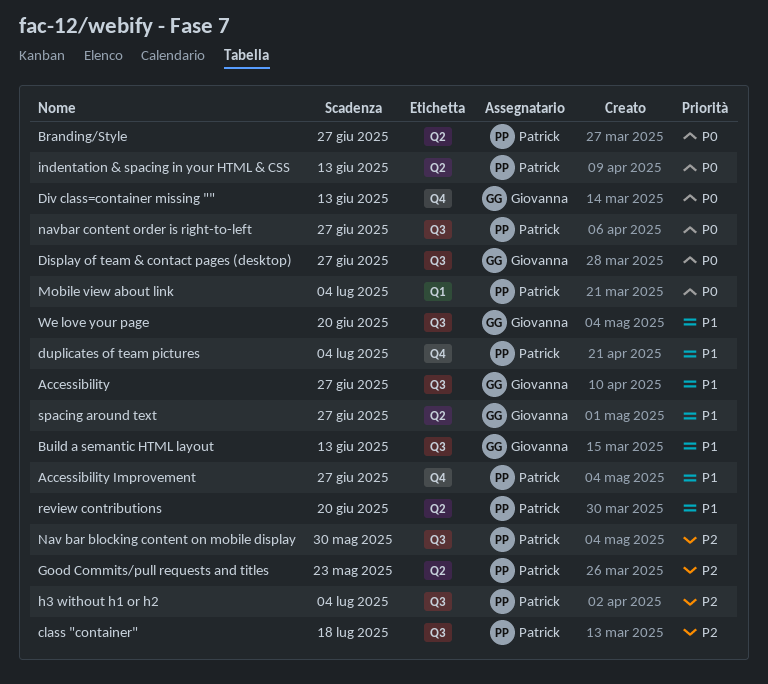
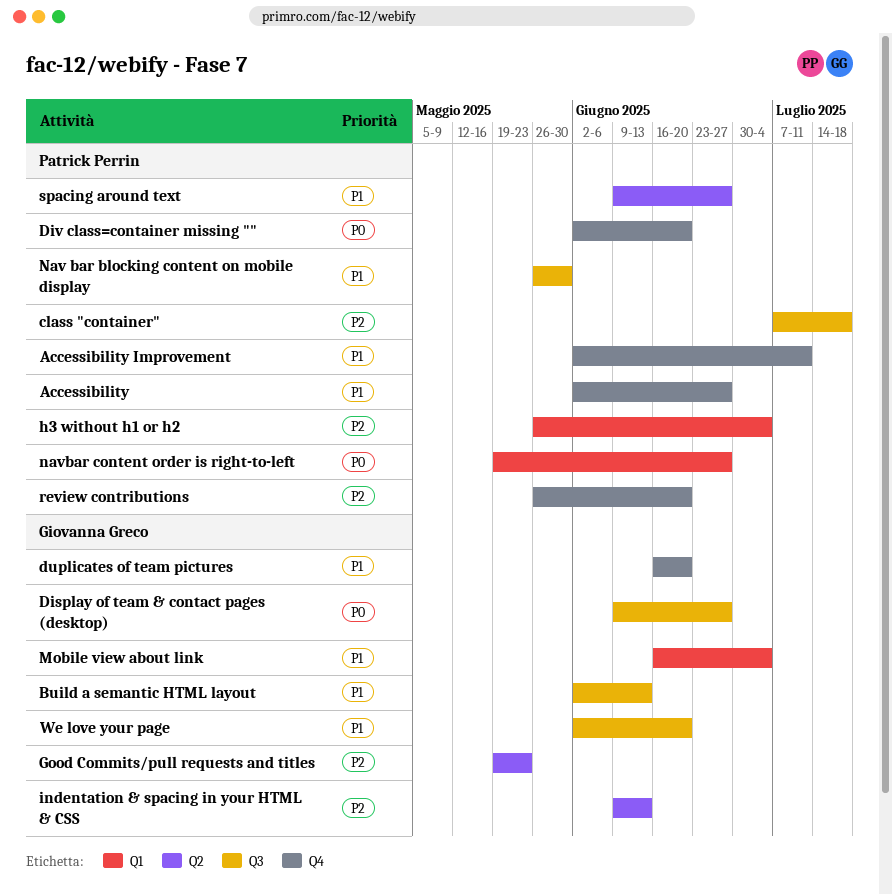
Accessibility, owner: Giovanna Greco -> Patrick Perrin
Accessibility, label: Q3 -> Q4
Accessibility Improvement, due: Jun 27 -> Jul 11
Branding/Style: present -> none
Div class=container missing "", owner: Giovanna Greco -> Patrick Perrin
Div class=container missing "", due: Jun 13 -> Jun 20
duplicates of team pictures, owner: Patrick Perrin -> Giovanna Greco
duplicates of team pictures, due: Jul 4 -> Jun 20
Good Commits/pull requests and titles, owner: Patrick Perrin -> Giovanna Greco
h3 without h1 or h2, label: Q3 -> Q1
indentation & spacing in your HTML & CSS, owner: Patrick Perrin -> Giovanna Greco
indentation & spacing in your HTML & CSS, priority: P0 -> P2
Mobile view about link, owner: Patrick Perrin -> Giovanna Greco
Mobile view about link, priority: P0 -> P1
Nav bar blocking content on mobile display, priority: P2 -> P1
navbar content order is right-to-left, label: Q3 -> Q1
review contributions, priority: P1 -> P2
review contributions, label: Q2 -> Q4
spacing around text, owner: Giovanna Greco -> Patrick Perrin

